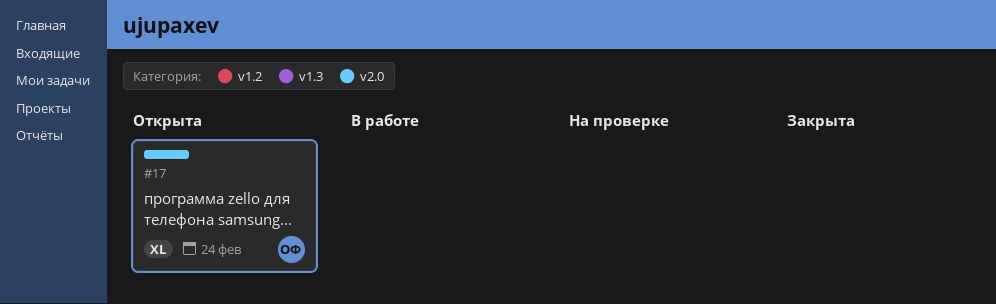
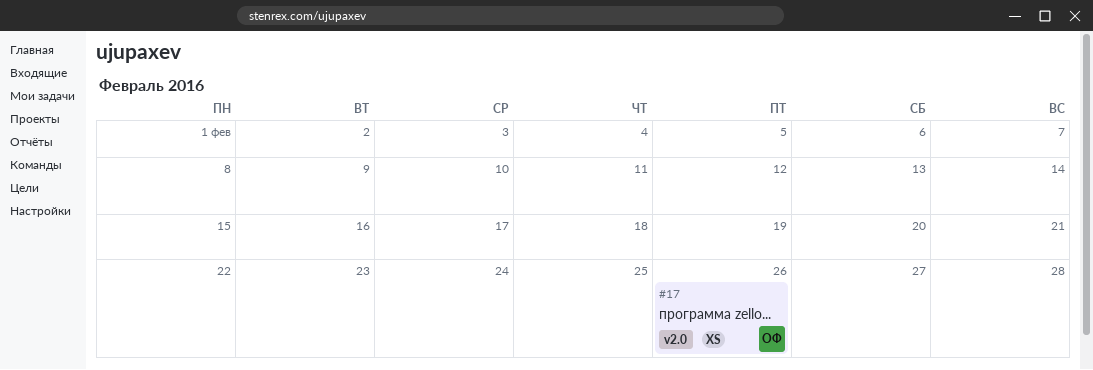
#17, estimate: XL -> XS
#17, due: Feb 24 -> Feb 26

